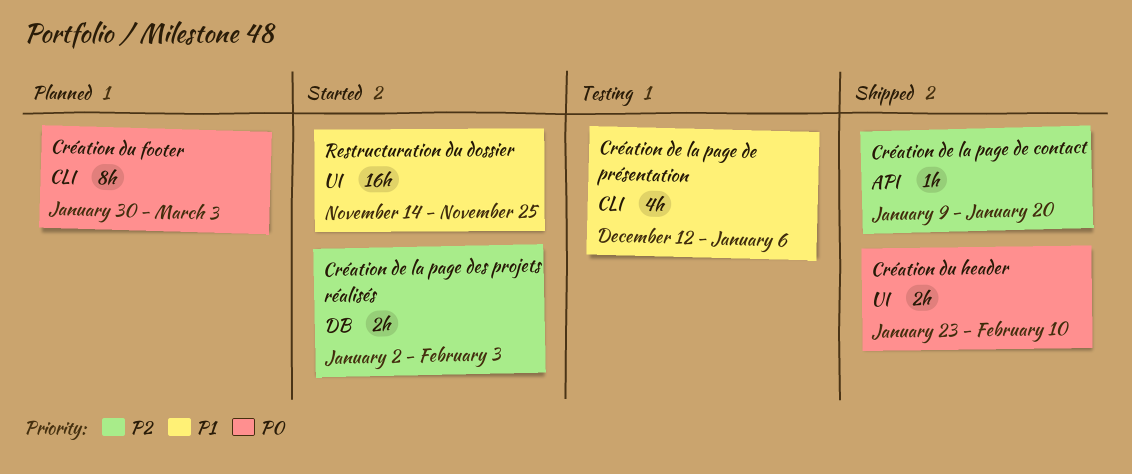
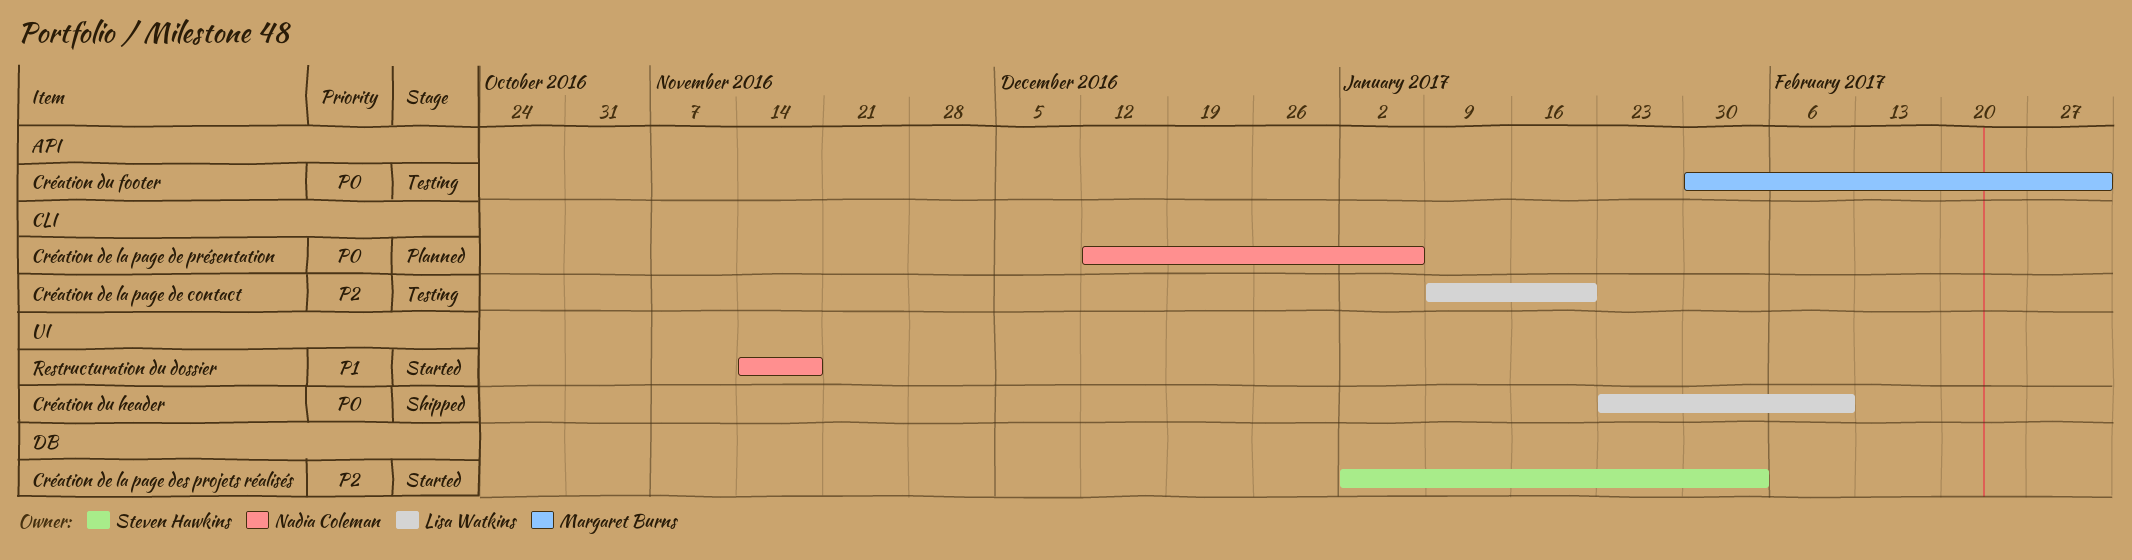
Création de la page de contact, status: Shipped -> Testing
Création de la page de contact, label: API -> CLI
Création de la page de présentation, status: Testing -> Planned
Création de la page de présentation, priority: P1 -> P0
Création du footer, status: Planned -> Testing
Création du footer, label: CLI -> API
Restructuration du dossier, due: Nov 25 -> Nov 18

